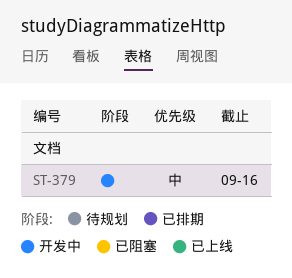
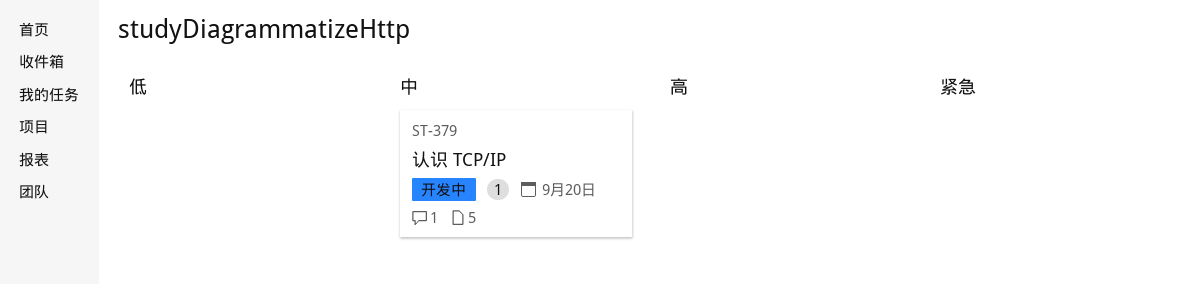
ST-379, due: Sep 16 -> Sep 20

